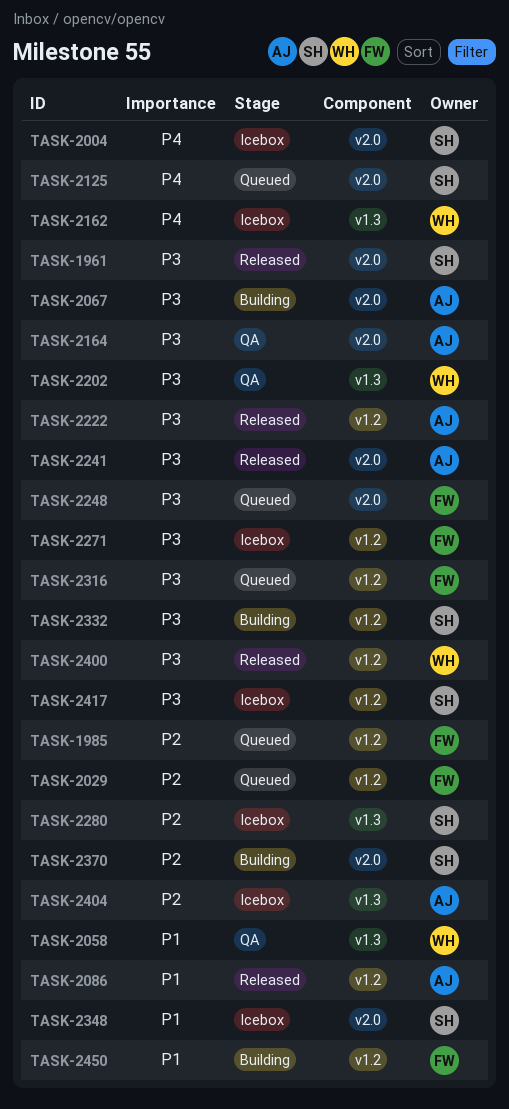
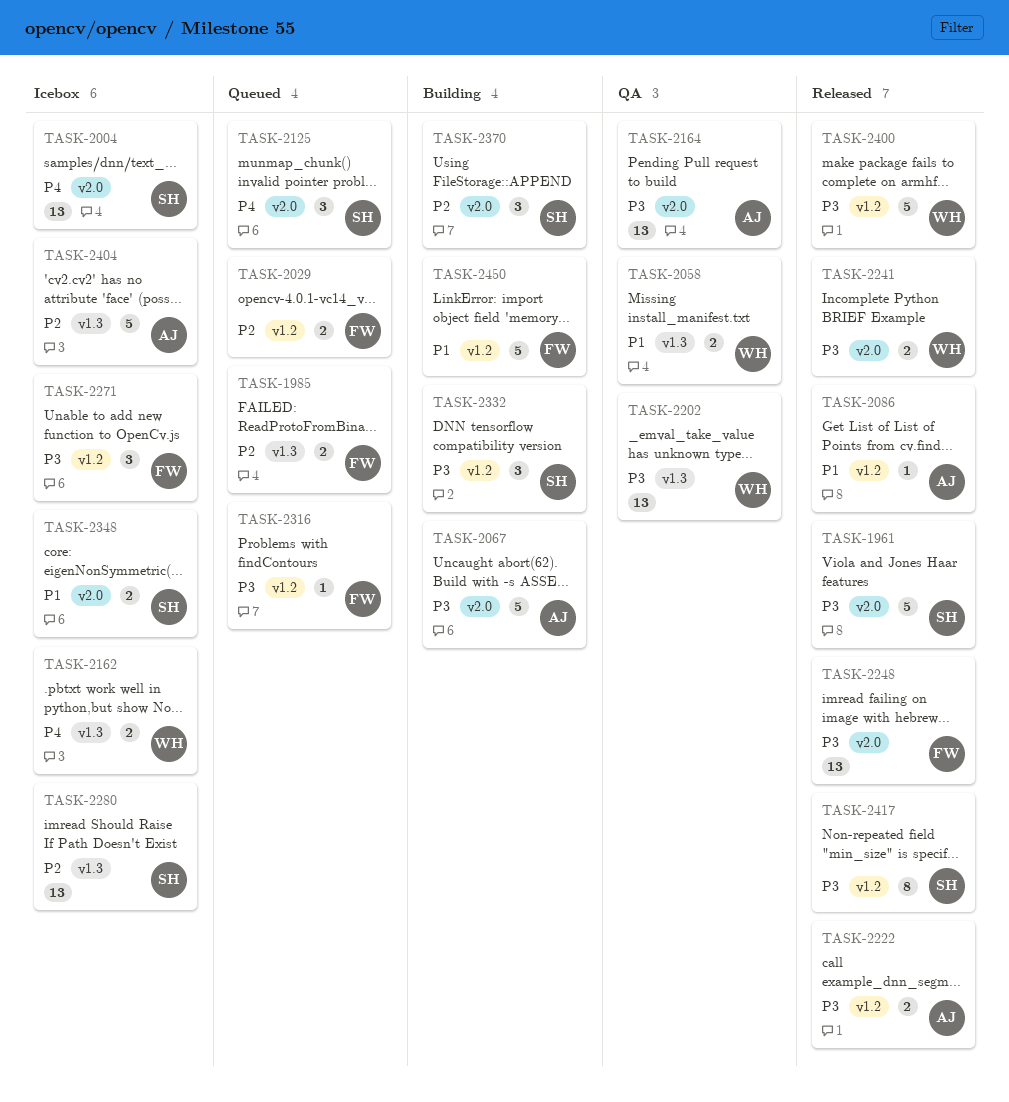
TASK-1985, label: v1.2 -> v1.3
TASK-2241, owner: AJ -> WH
TASK-2248, status: Queued -> Released
TASK-2417, status: Icebox -> Released

